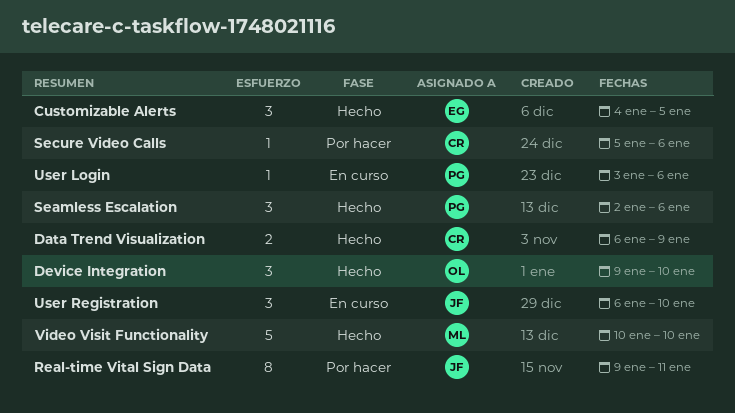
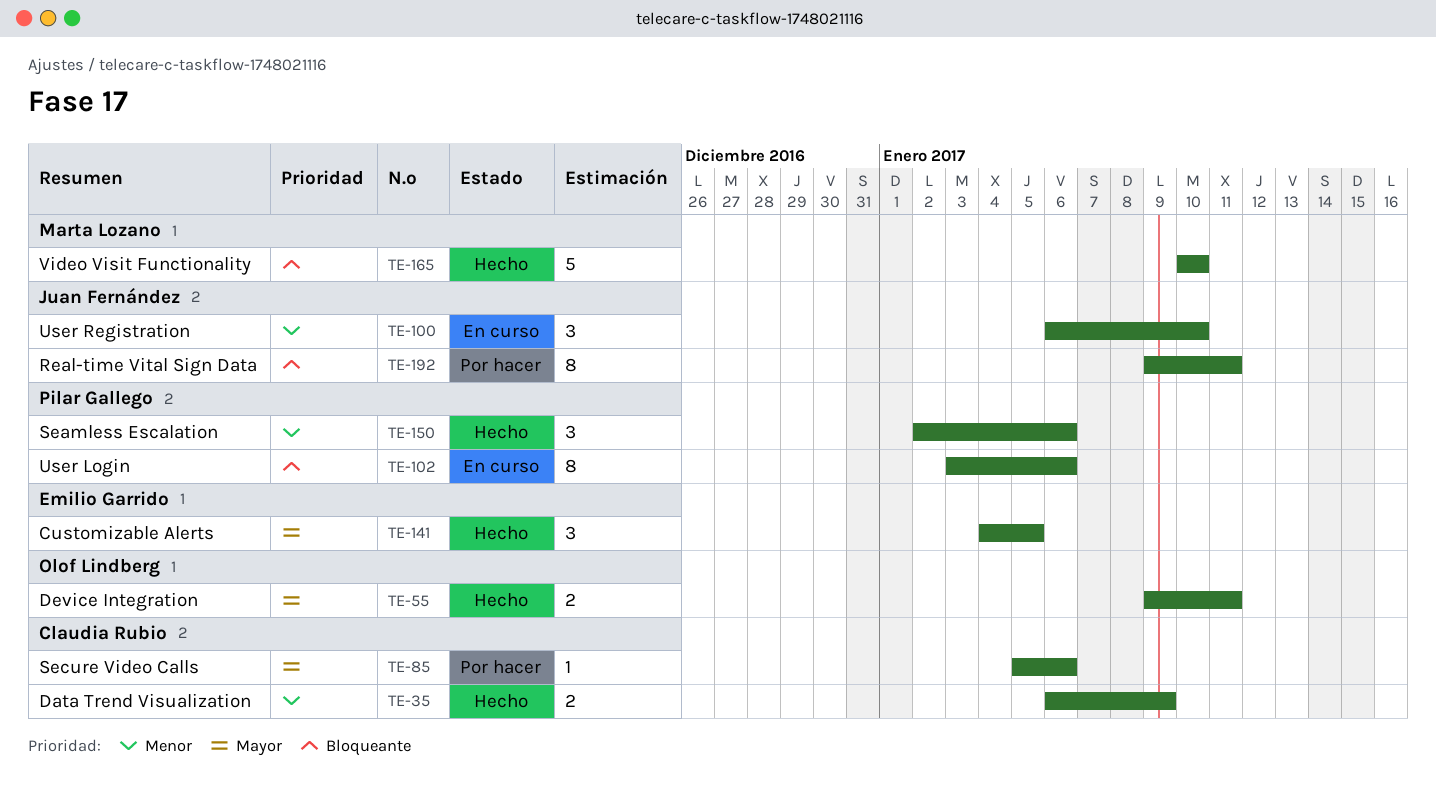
Device Integration, estimate: 3 -> 2
Device Integration, due: Jan 10 -> Jan 11
User Login, estimate: 1 -> 8

